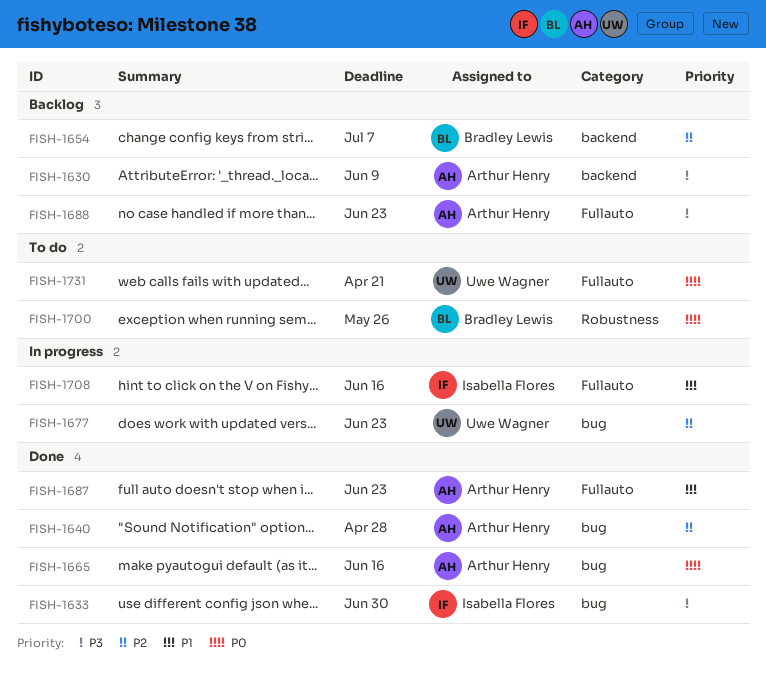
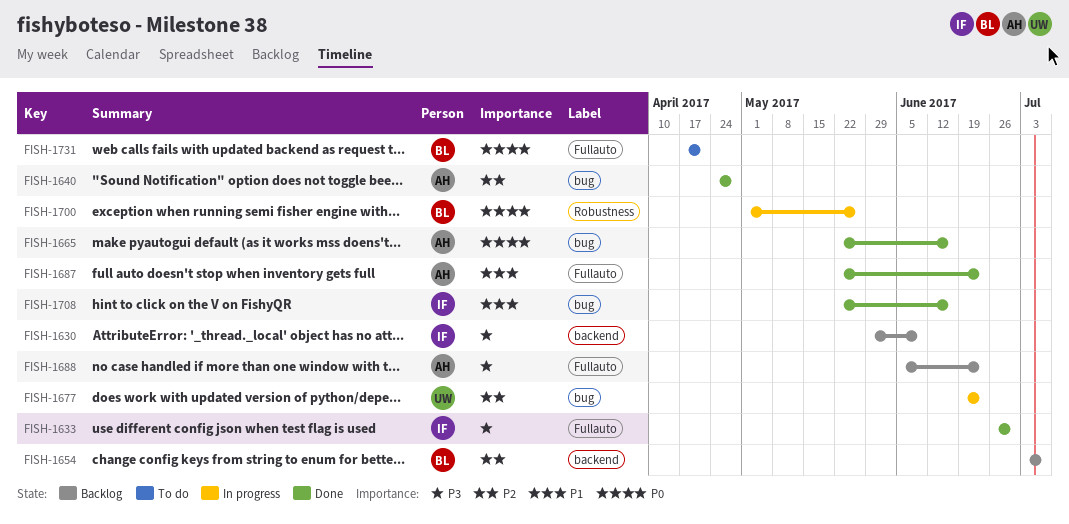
FISH-1630, owner: Arthur Henry -> Isabella Flores
FISH-1633, label: bug -> Fullauto
FISH-1700, status: To do -> In progress
FISH-1708, status: In progress -> Done
FISH-1708, label: Fullauto -> bug
FISH-1731, owner: Uwe Wagner -> Bradley Lewis

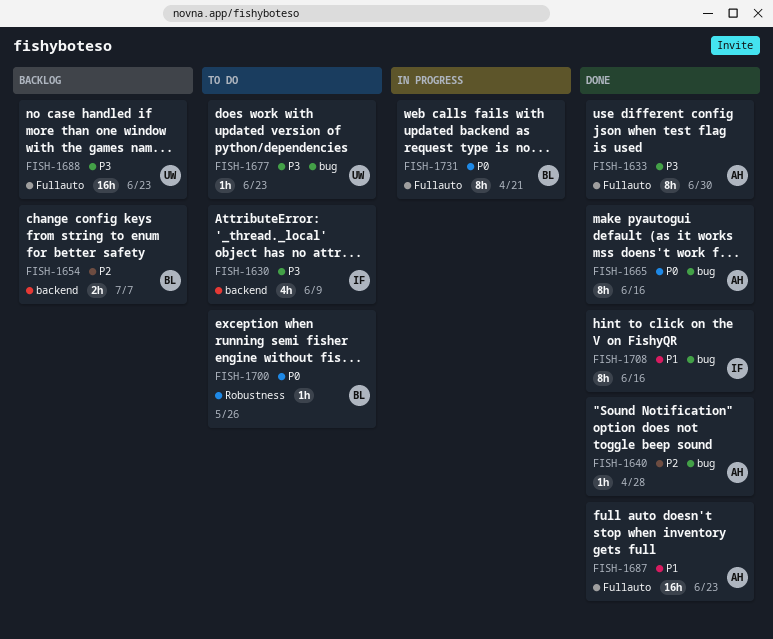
FISH-1630, status: Backlog -> To do
FISH-1633, owner: IF -> AH
FISH-1677, status: In progress -> To do
FISH-1677, priority: P2 -> P3
FISH-1688, owner: AH -> UW
FISH-1700, status: In progress -> To do
FISH-1731, status: To do -> In progress

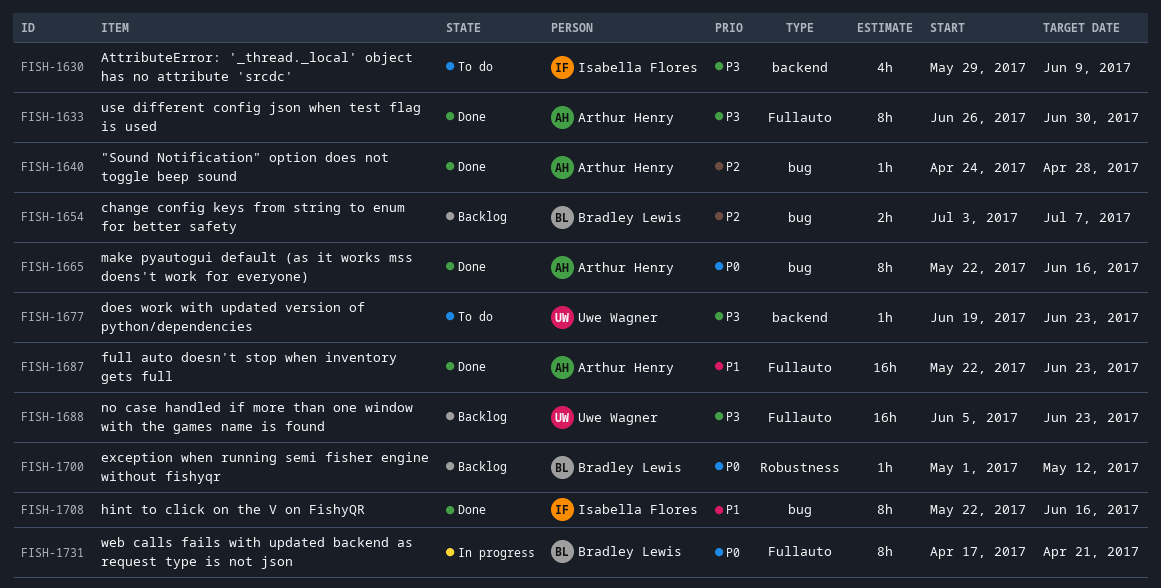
FISH-1654, label: backend -> bug
FISH-1677, label: bug -> backend
FISH-1700, status: To do -> Backlog
FISH-1700, due: May 26 -> May 12

